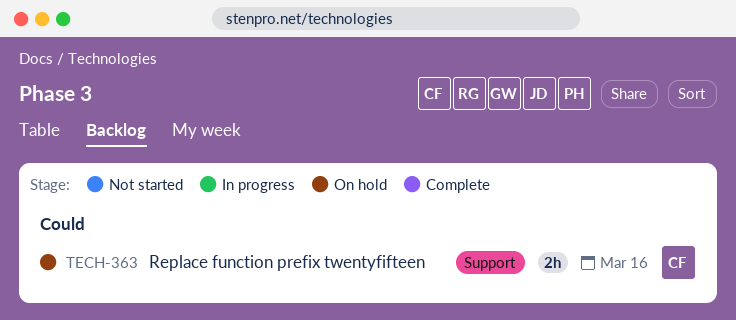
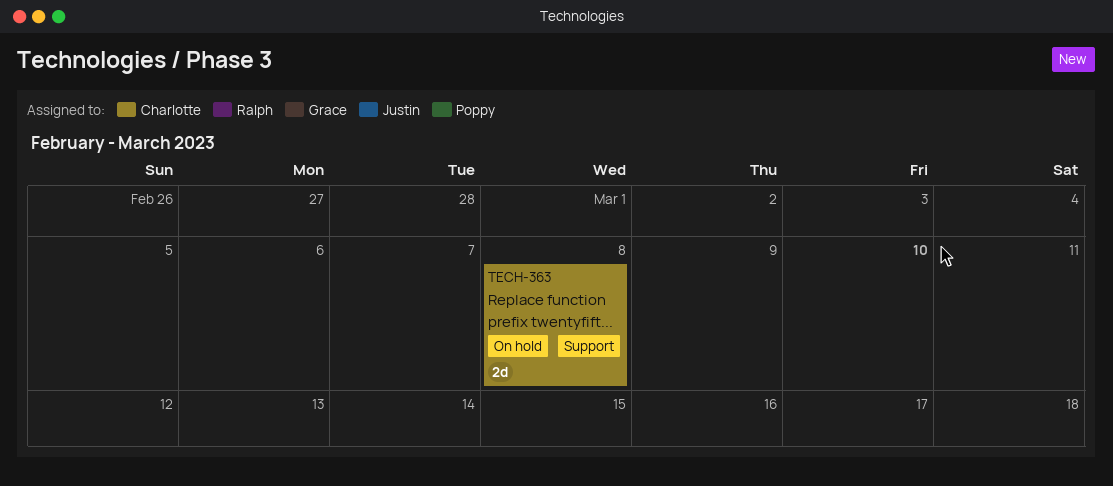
TECH-363, estimate: 2h -> 2d
TECH-363, due: Mar 16 -> Mar 8

